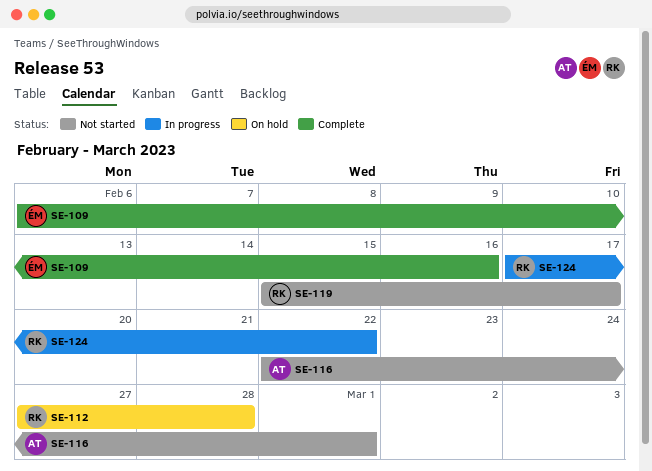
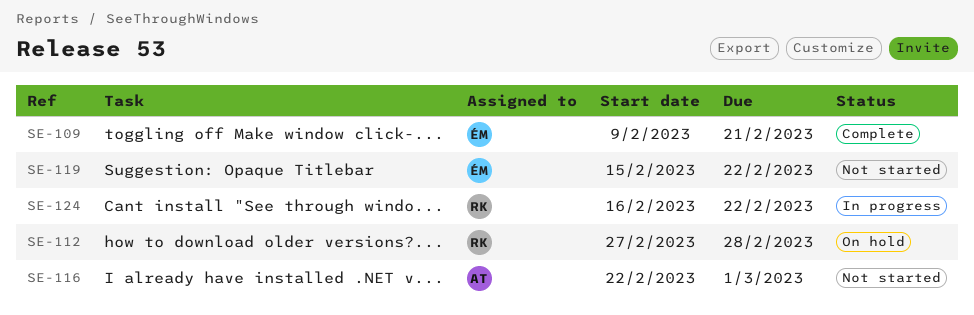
SE-109, start: Feb 6 -> Feb 9
SE-109, due: Feb 16 -> Feb 21
SE-119, owner: RK -> ÉM
SE-119, due: Feb 17 -> Feb 22
SE-124, start: Feb 17 -> Feb 16

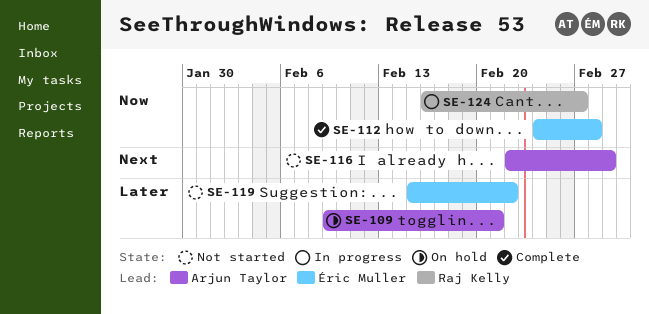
SE-109, status: Complete -> On hold
SE-109, owner: Éric Muller -> Arjun Taylor
SE-112, status: On hold -> Complete
SE-112, owner: Raj Kelly -> Éric Muller
SE-112, start: Feb 27 -> Feb 24
SE-124, due: Feb 22 -> Feb 27

